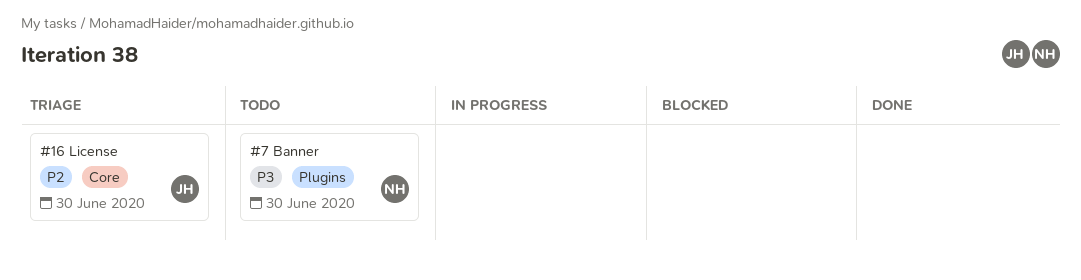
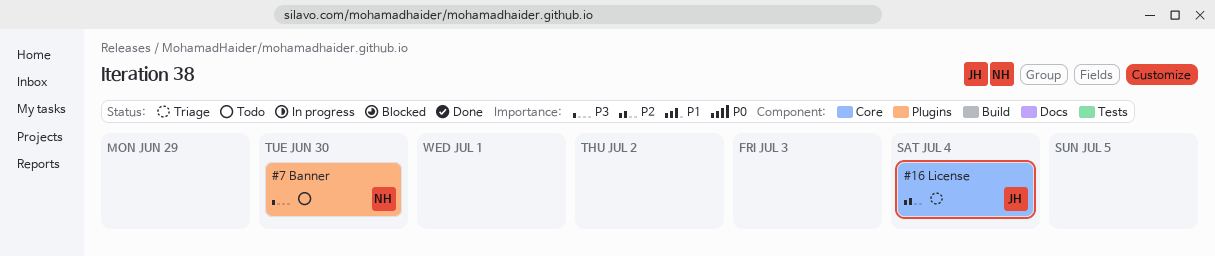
#16, due: Jun 30 -> Jul 4

